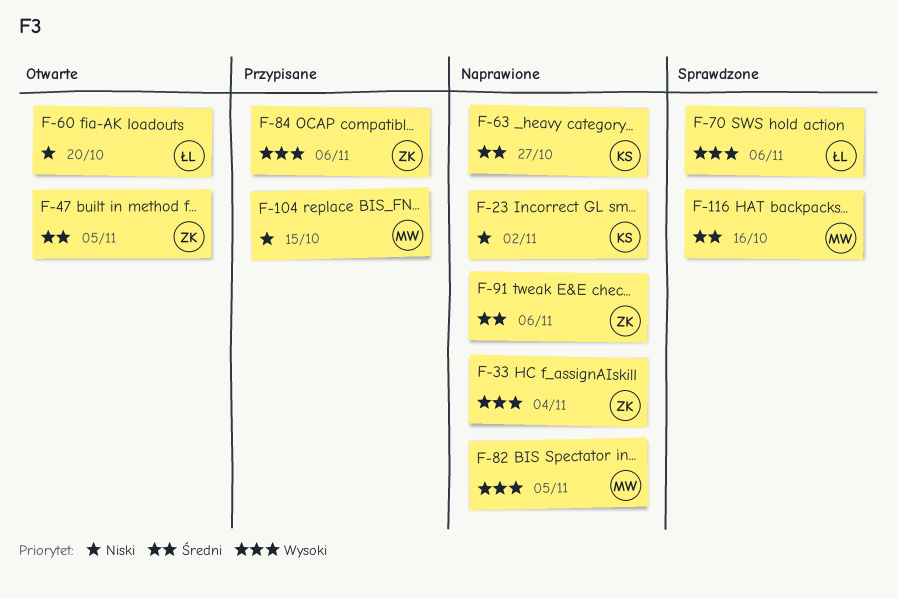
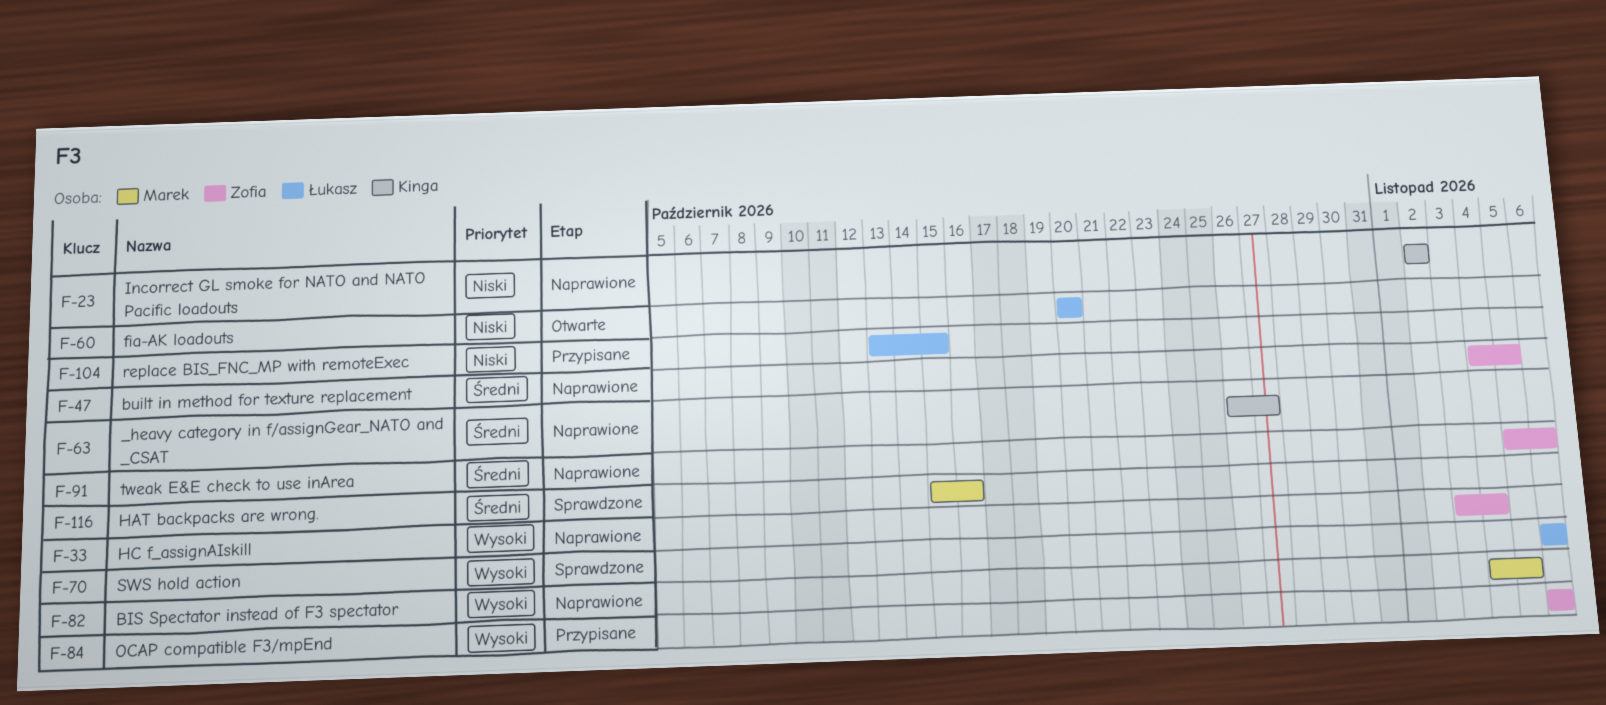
F-47, status: Otwarte -> Naprawione
F-104, owner: Marek -> Łukasz

